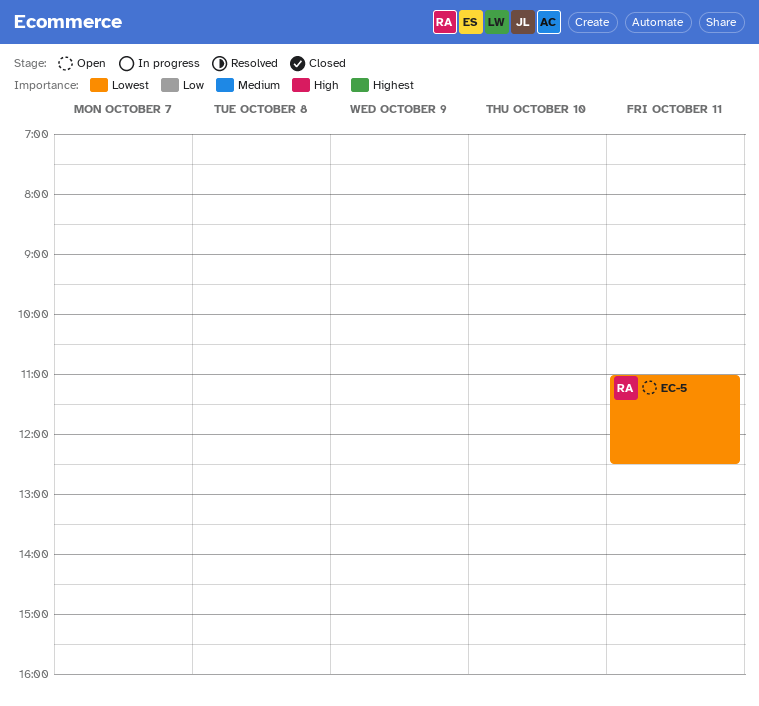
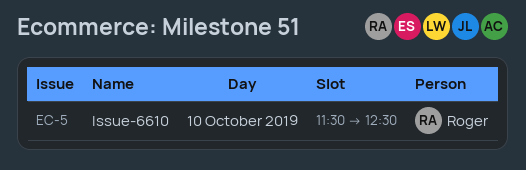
EC-5, day: Oct 11 -> Oct 10
EC-5, begins: 11:00 -> 11:30

